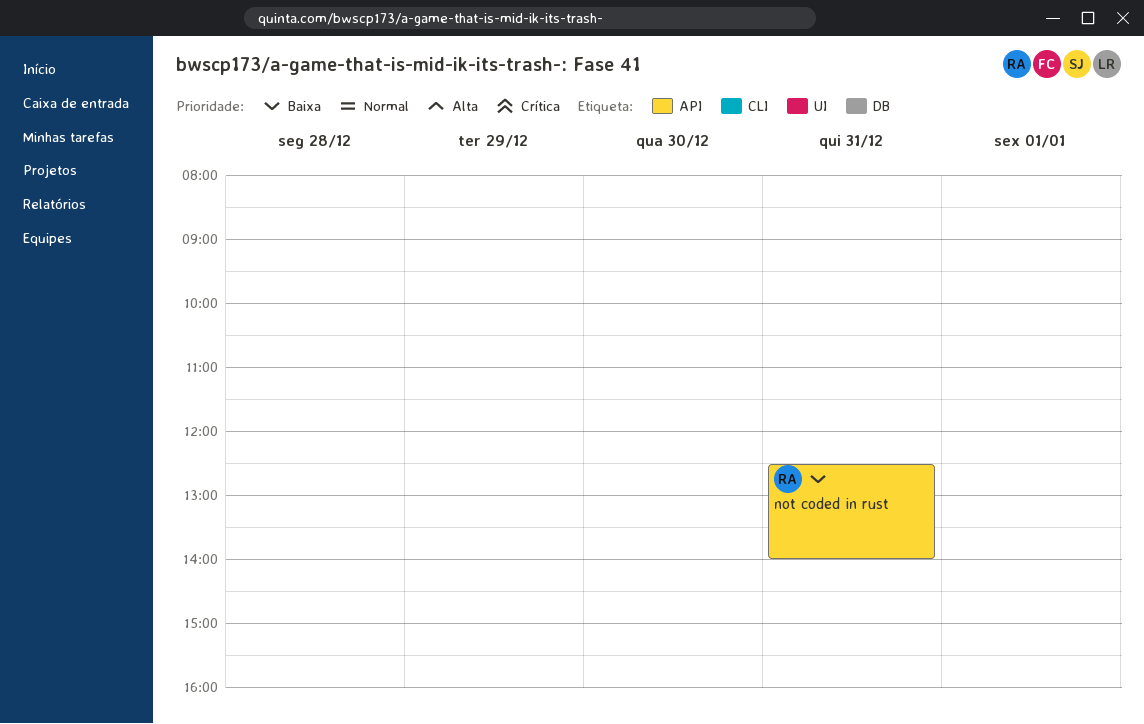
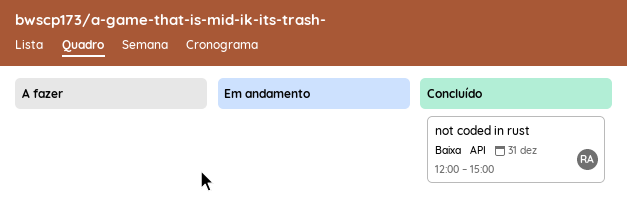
not coded in rust, begins: 12:30 -> 12:00
not coded in rust, ends: 14:00 -> 15:00

